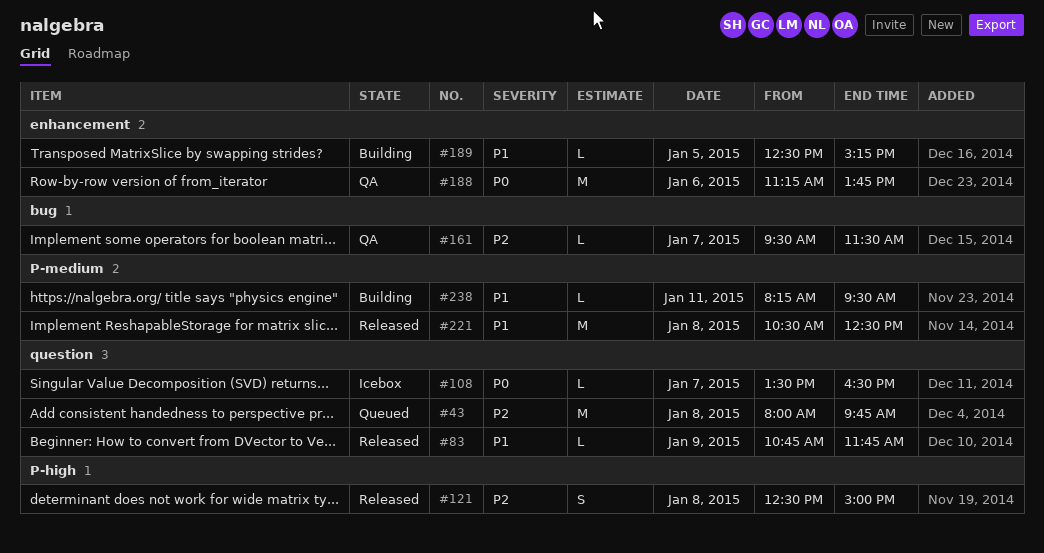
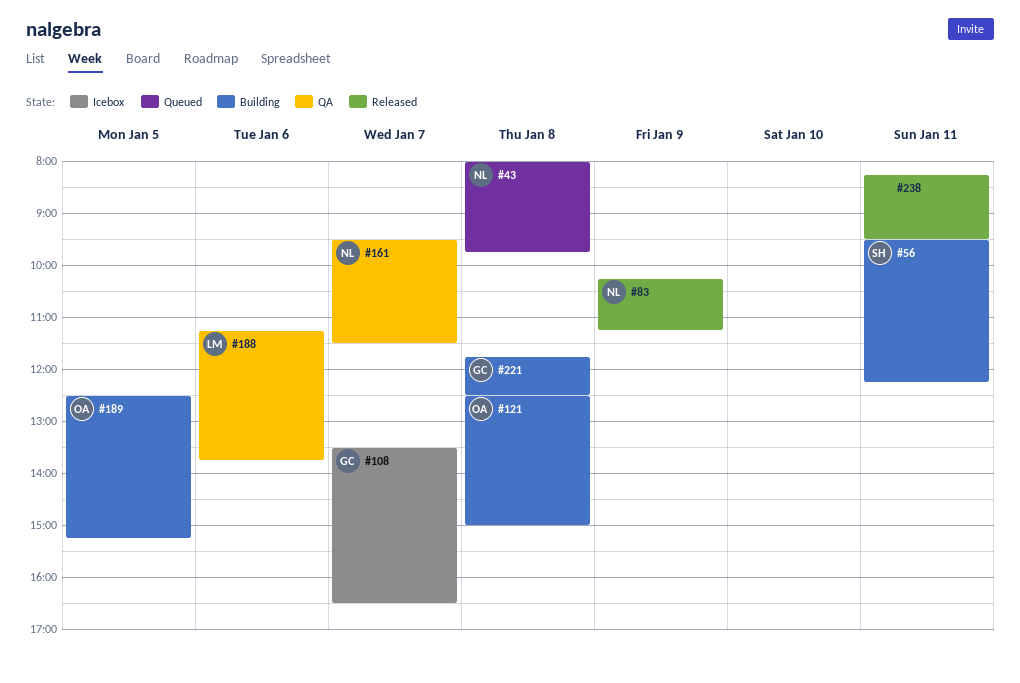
#56: none -> present
#83, begins: 10:45 -> 10:15
#83, ends: 11:45 -> 11:15
#121, status: Released -> Building
#221, status: Released -> Building
#221, begins: 10:30 -> 11:45
#238, status: Building -> Released

